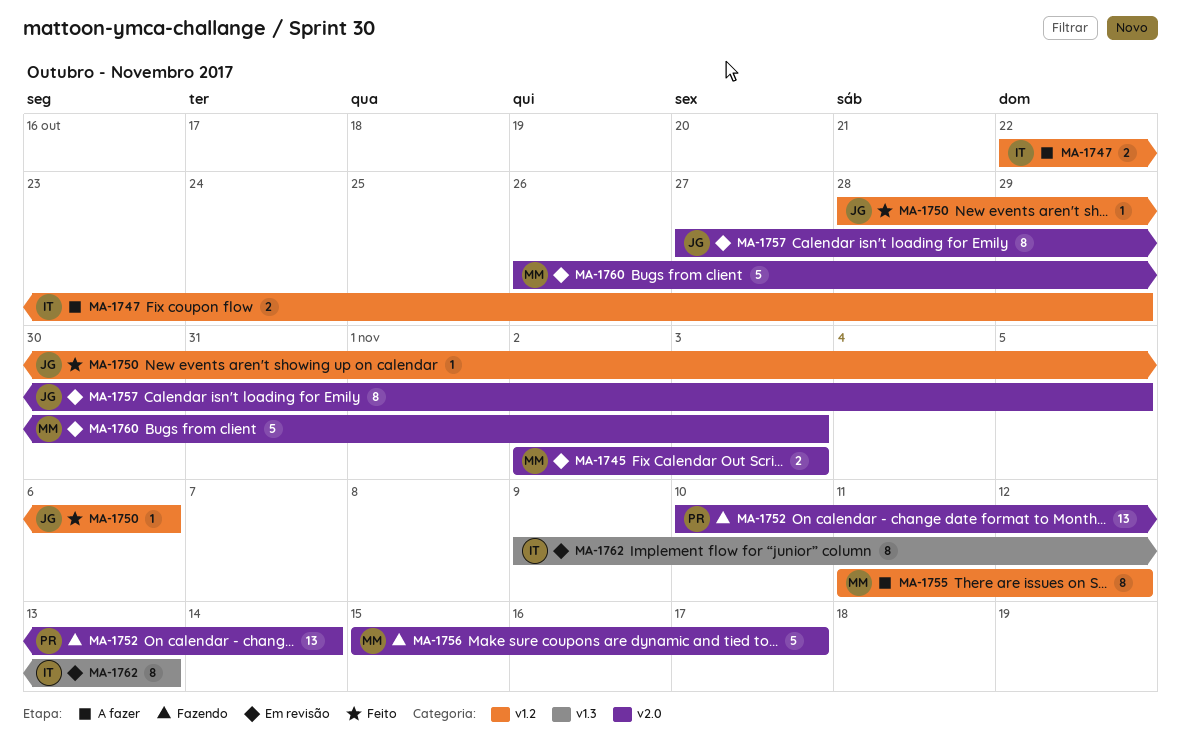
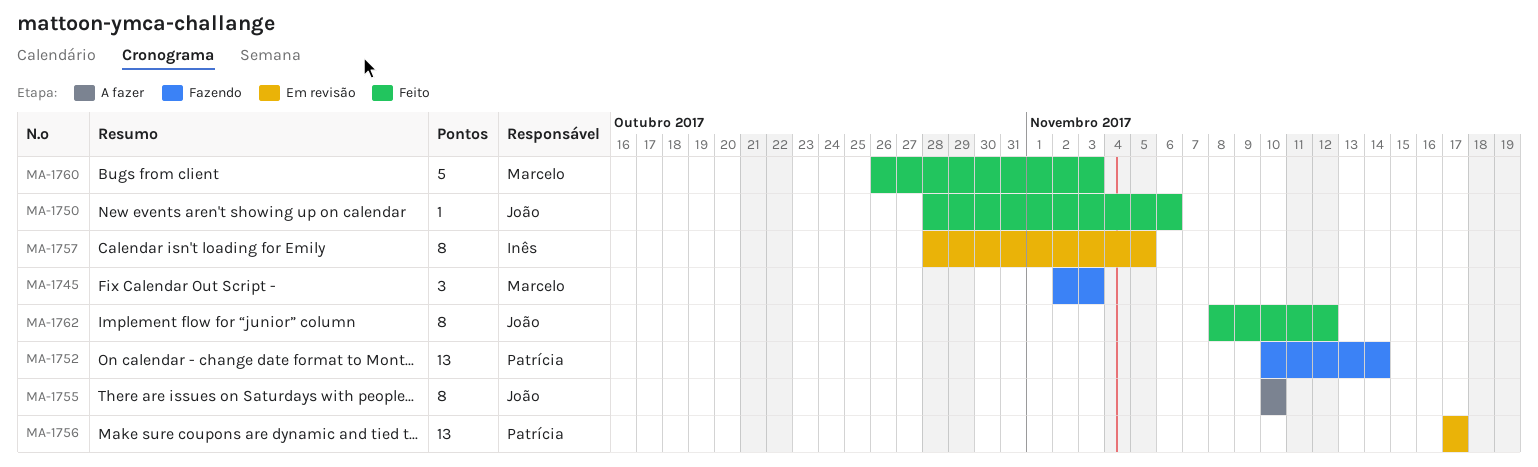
MA-1745, status: Em revisão -> Fazendo
MA-1745, estimate: 2 -> 3
MA-1747: present -> none
MA-1755, owner: Marcelo -> João
MA-1755, start: Nov 11 -> Nov 10
MA-1755, due: Nov 12 -> Nov 10
MA-1756, status: Fazendo -> Em revisão
MA-1756, owner: Marcelo -> Patrícia
MA-1756, estimate: 5 -> 13
MA-1756, start: Nov 15 -> Nov 17
MA-1757, owner: João -> Inês
MA-1757, start: Oct 27 -> Oct 28
MA-1760, status: Em revisão -> Feito
MA-1762, status: Em revisão -> Feito
MA-1762, owner: Inês -> João
MA-1762, start: Nov 9 -> Nov 8
MA-1762, due: Nov 13 -> Nov 12

